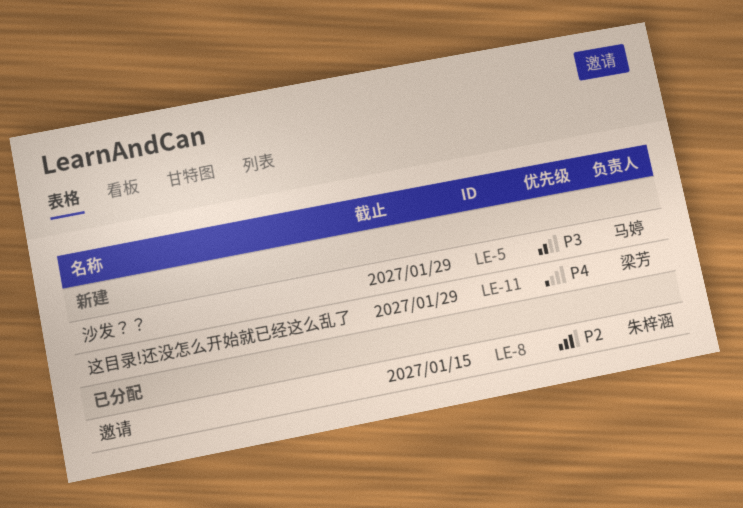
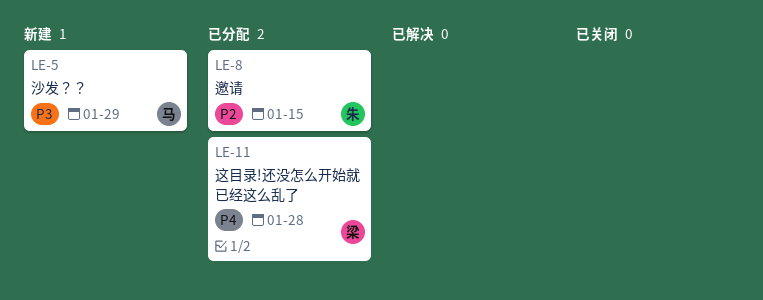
LE-11, status: 新建 -> 已分配
LE-11, due: Jan 29 -> Jan 28

